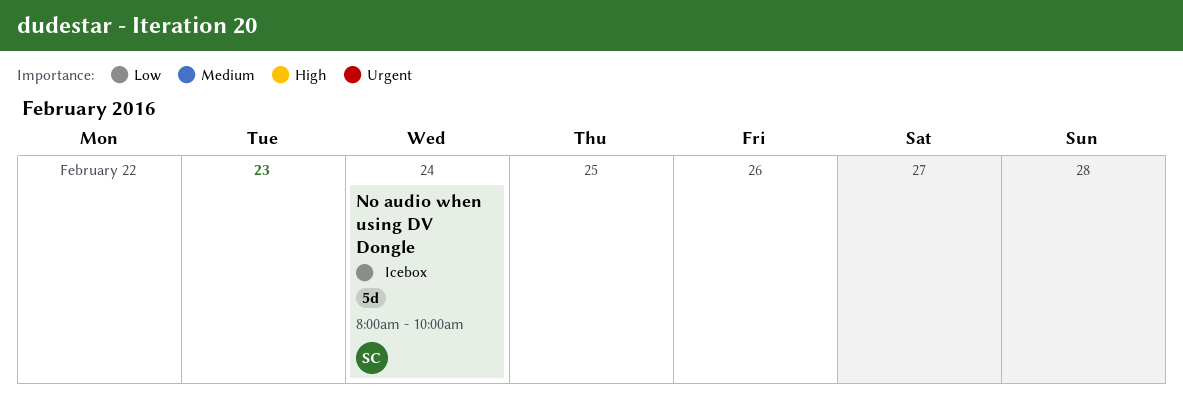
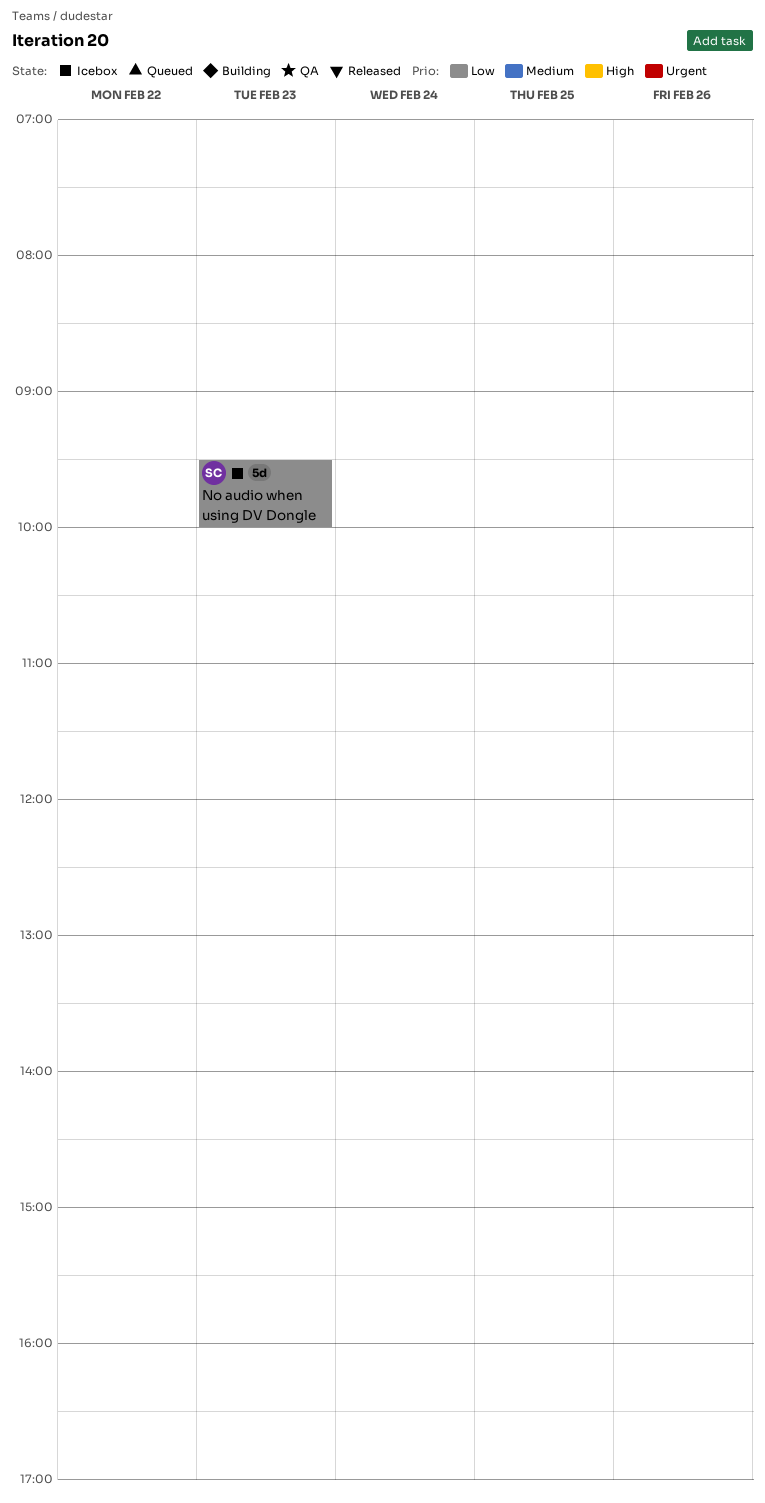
No audio when using DV Dongle, day: Feb 24 -> Feb 23
No audio when using DV Dongle, begins: 08:00 -> 09:30

